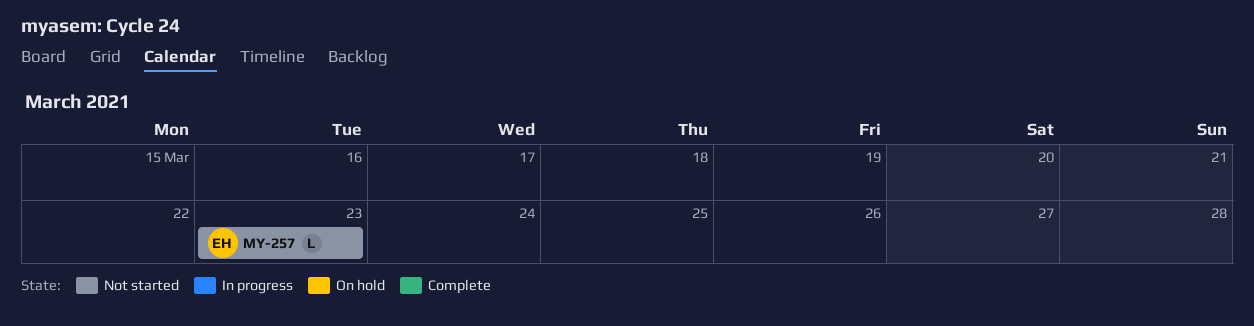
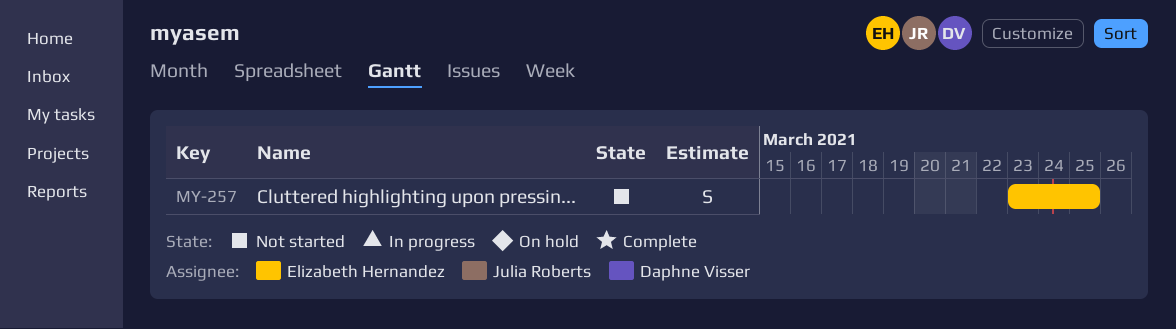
MY-257, estimate: L -> S
MY-257, due: Mar 23 -> Mar 25

